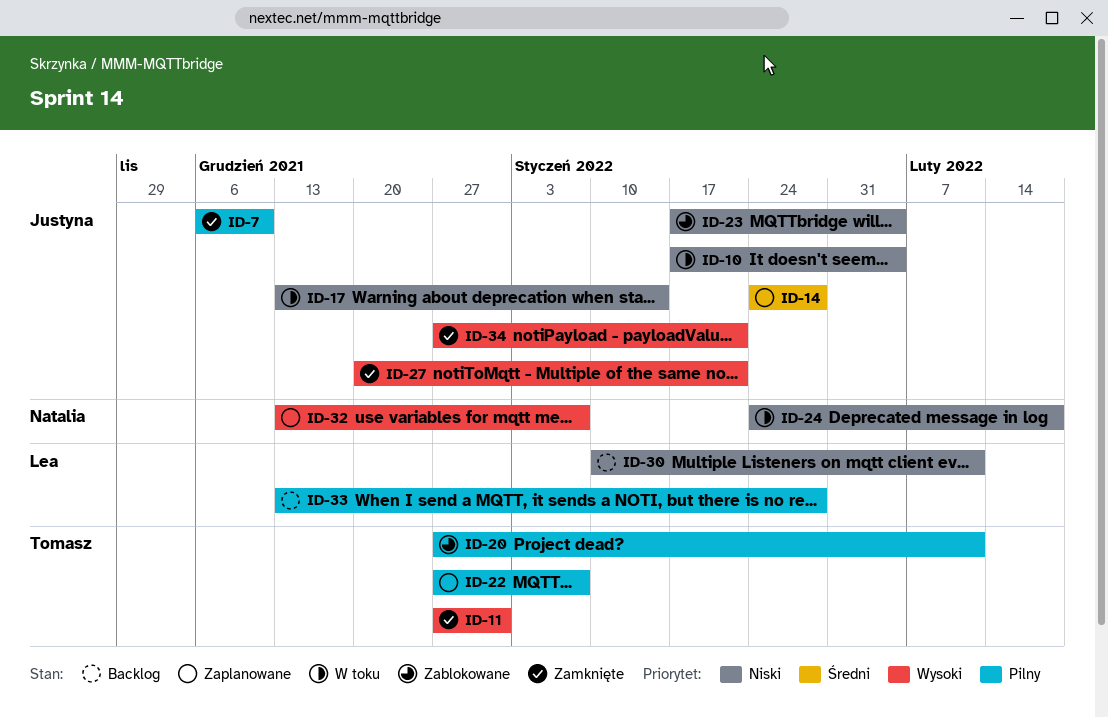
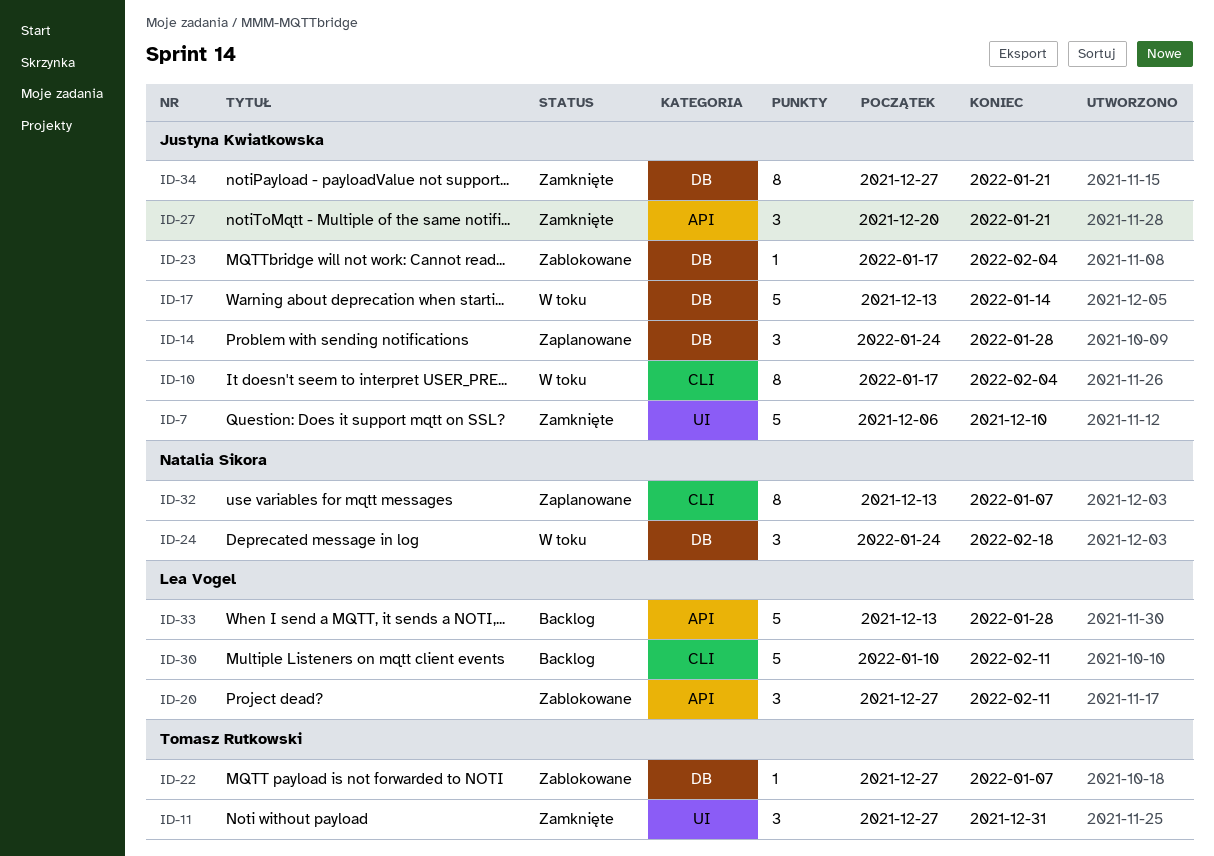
ID-20, owner: Tomasz Rutkowski -> Lea Vogel
ID-22, status: Zaplanowane -> Zablokowane

